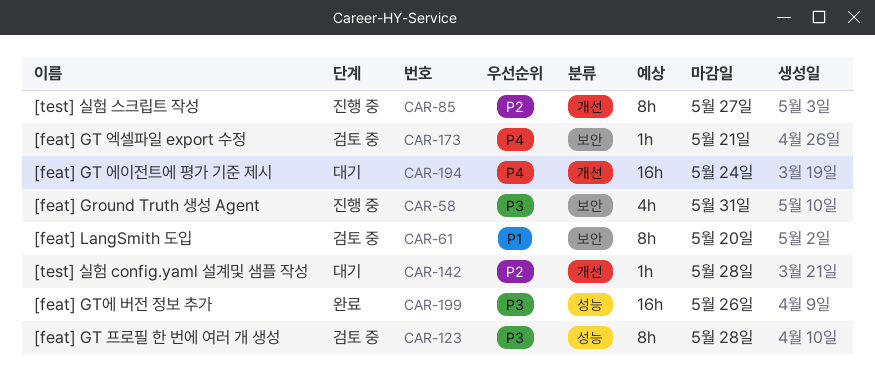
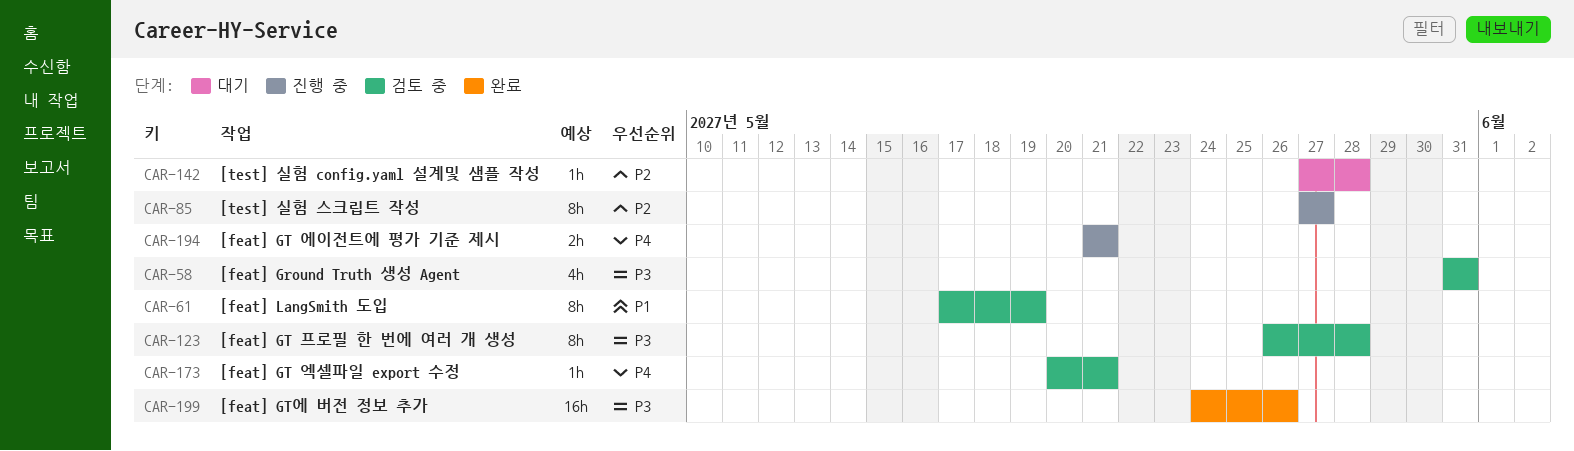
CAR-58, status: 진행 중 -> 검토 중
CAR-61, due: May 20 -> May 19
CAR-194, status: 대기 -> 진행 중
CAR-194, estimate: 16h -> 2h
CAR-194, due: May 24 -> May 21

